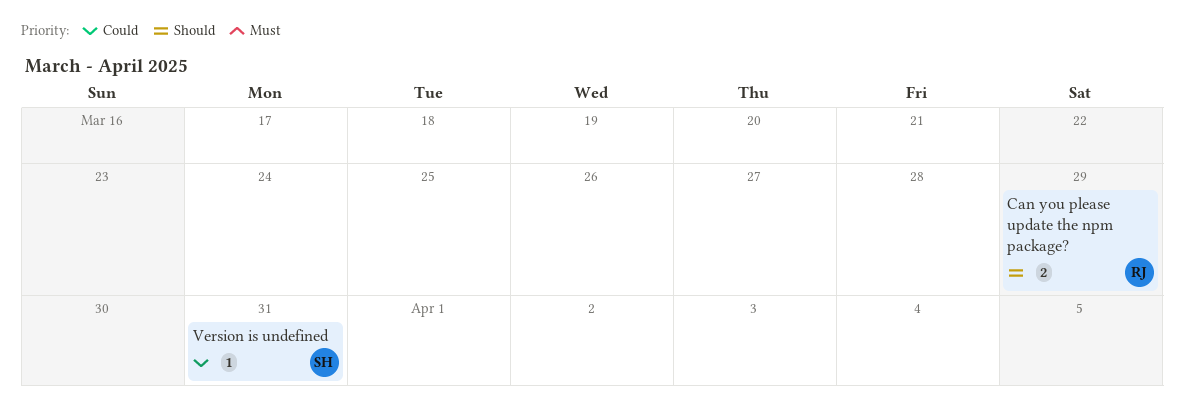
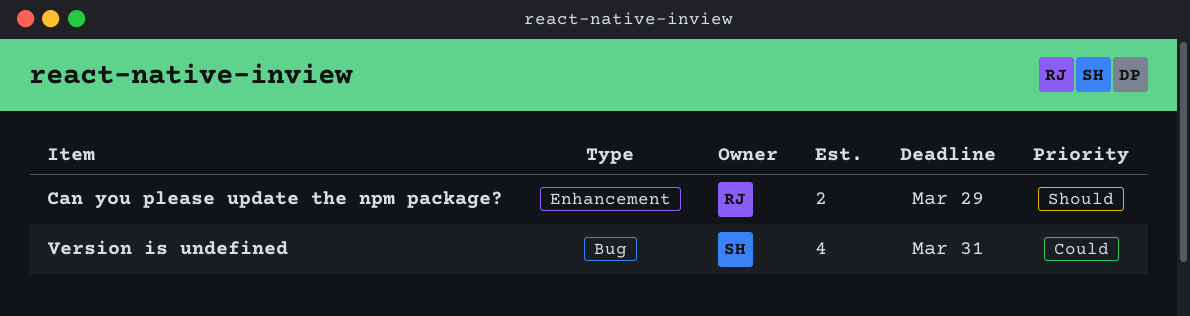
Version is undefined, estimate: 1 -> 4

